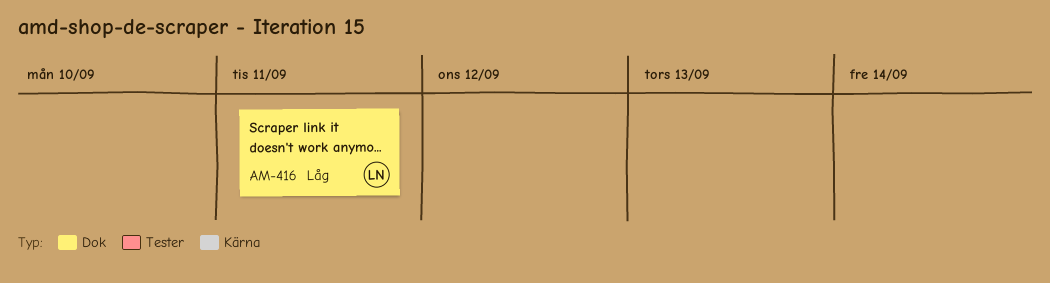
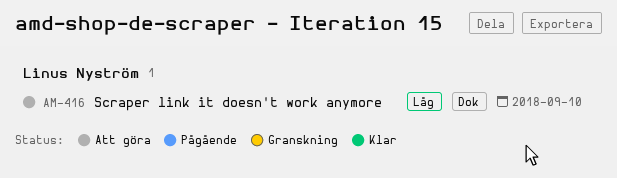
AM-416, due: Sep 11 -> Sep 10

